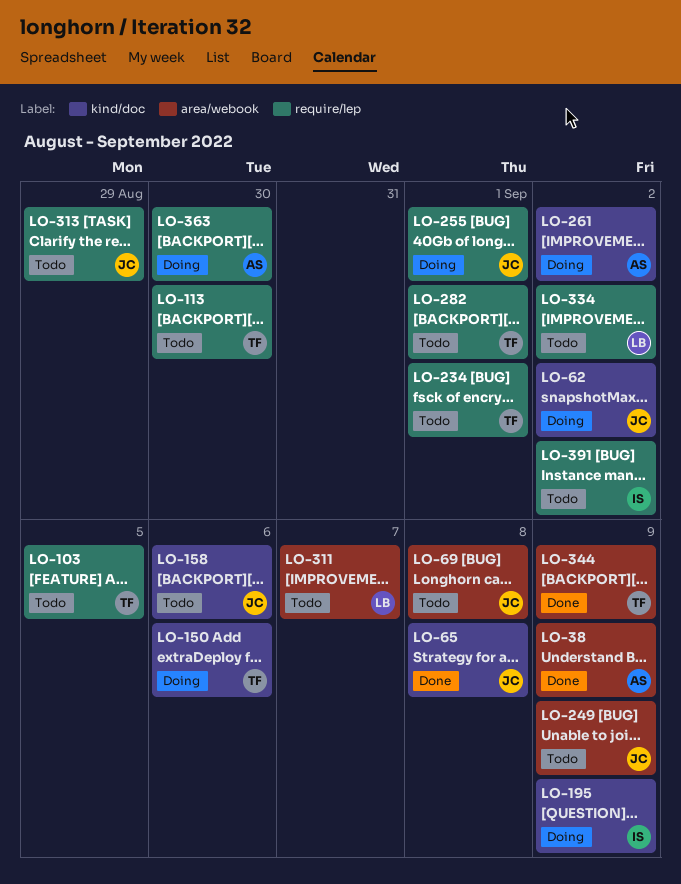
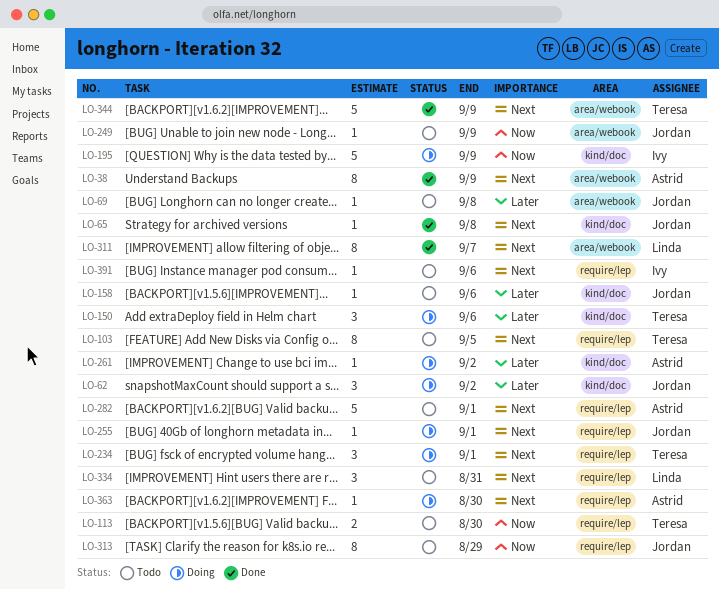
LO-234, status: Todo -> Doing
LO-282, owner: Teresa -> Astrid
LO-311, status: Todo -> Done
LO-334, due: Sep 2 -> Aug 31
LO-391, due: Sep 2 -> Sep 6

